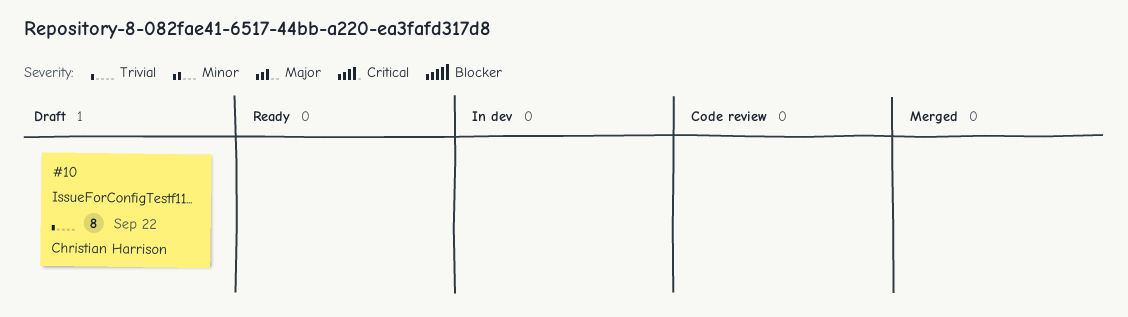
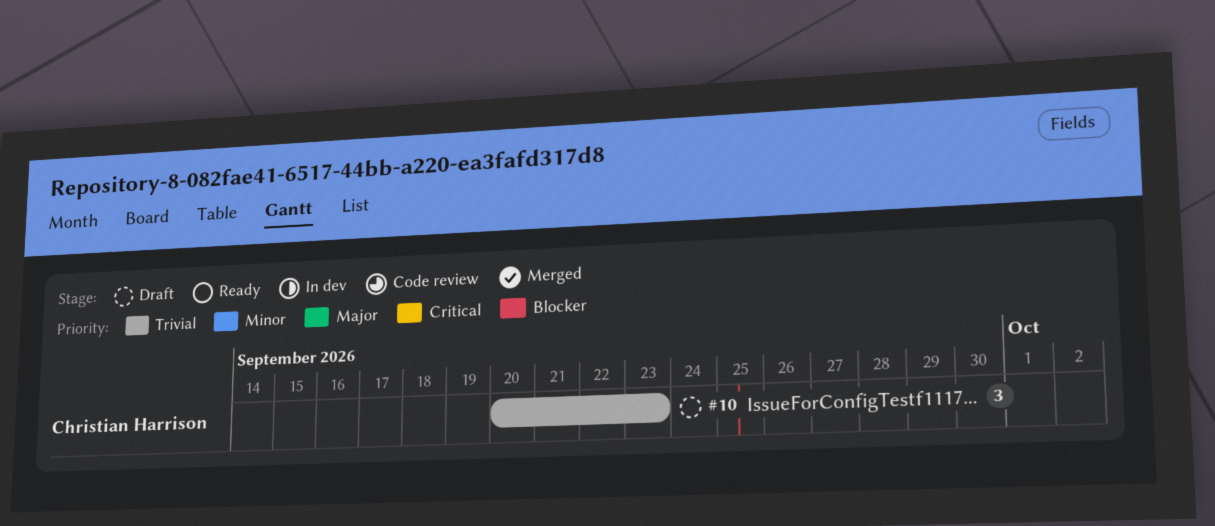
#10, estimate: 8 -> 3
#10, due: Sep 22 -> Sep 23

